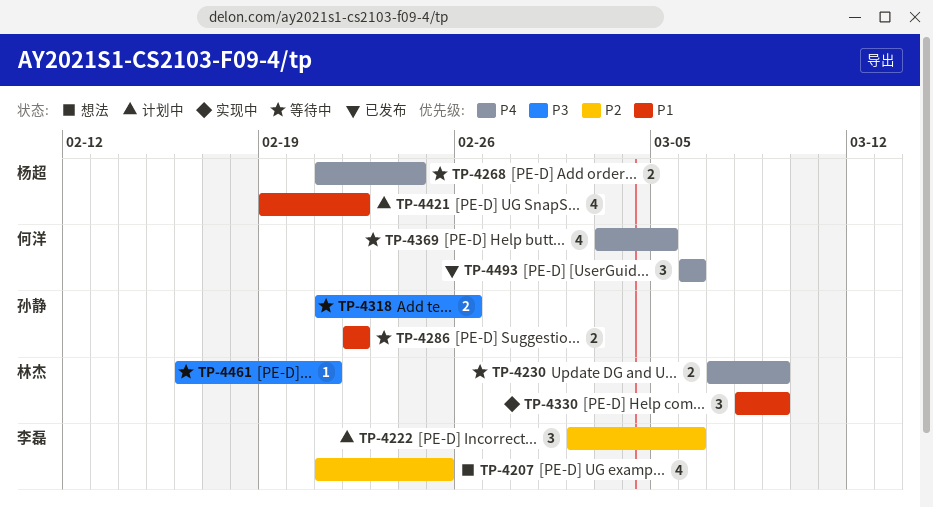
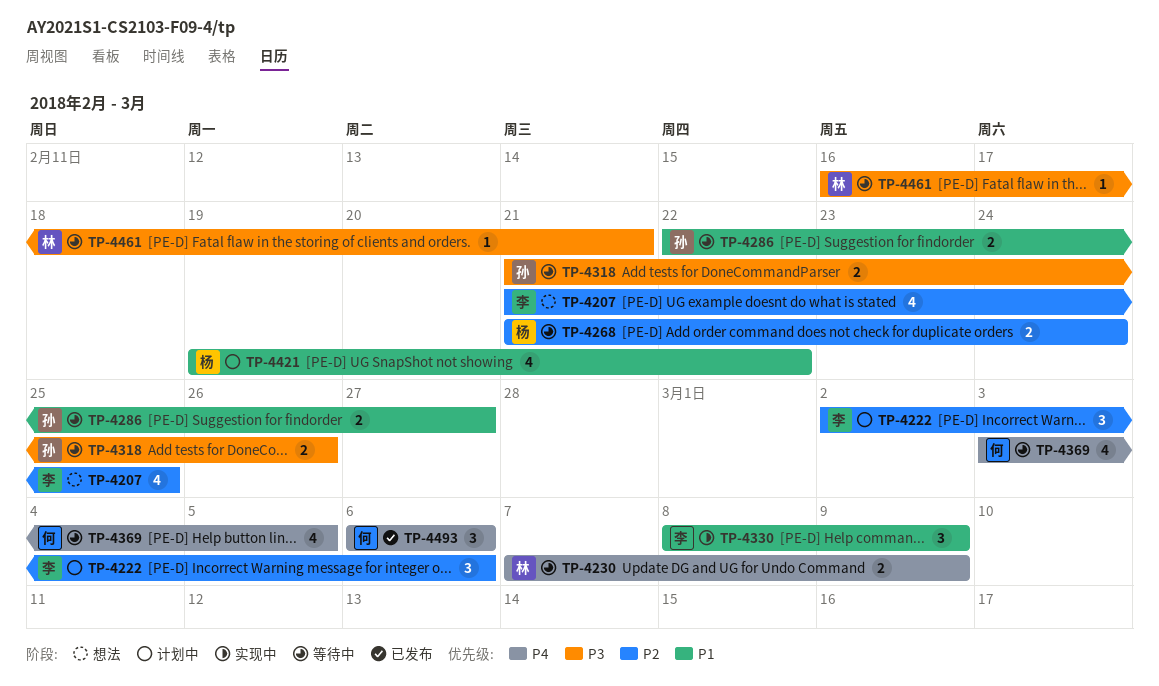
TP-4268, priority: P4 -> P2
TP-4286, due: Feb 22 -> Feb 27
TP-4330, owner: 林杰 -> 李磊

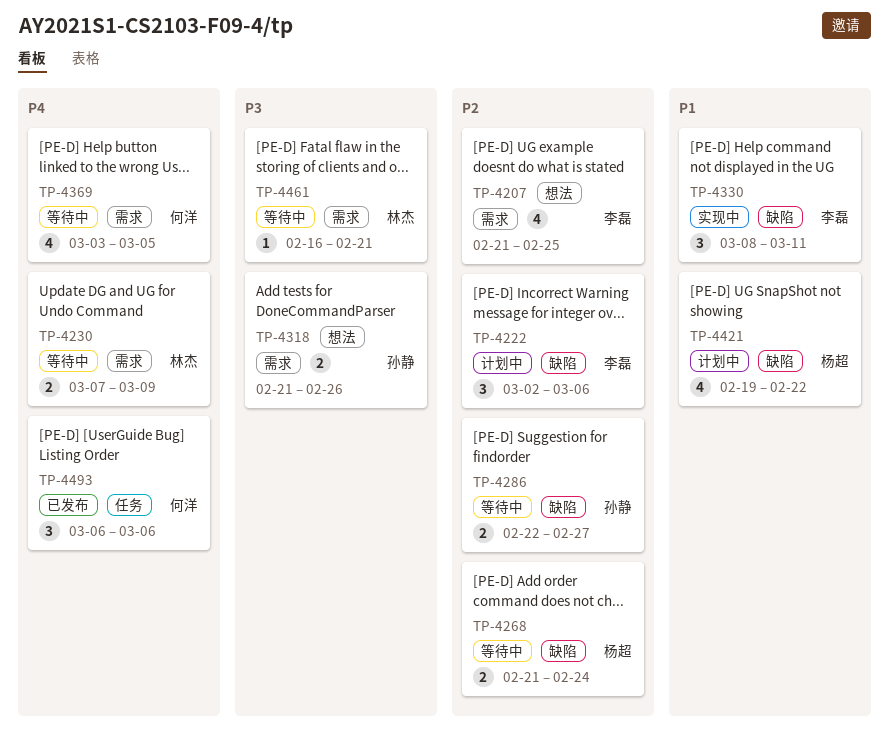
TP-4286, priority: P1 -> P2
TP-4318, status: 等待中 -> 想法
TP-4330, due: Mar 9 -> Mar 11

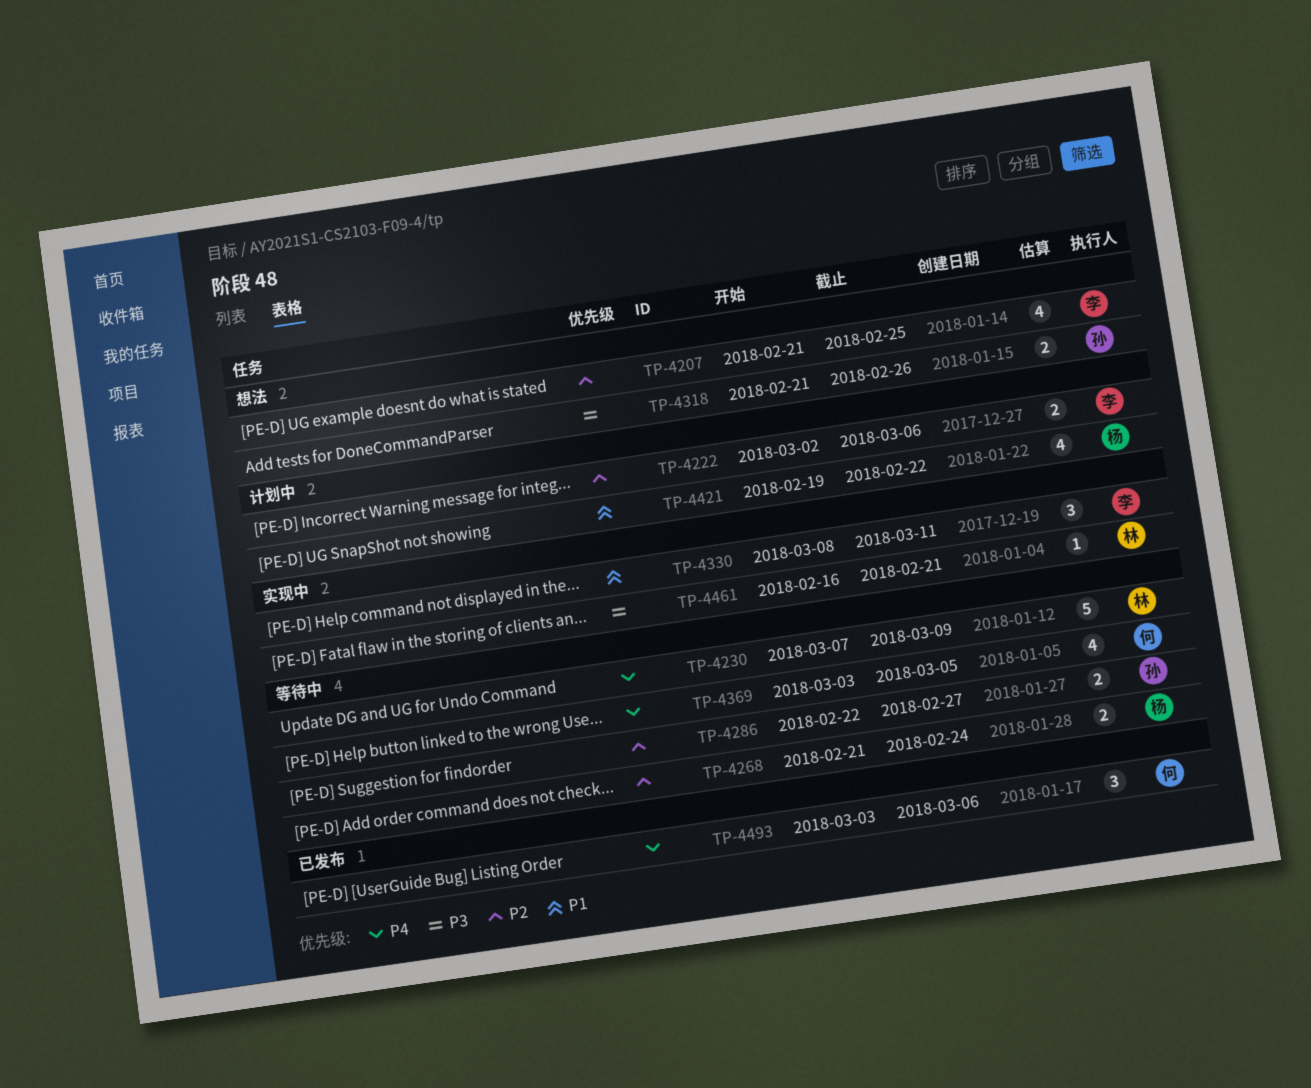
TP-4222, estimate: 3 -> 2
TP-4230, estimate: 2 -> 5
TP-4461, status: 等待中 -> 实现中
TP-4493, start: Mar 6 -> Mar 3

